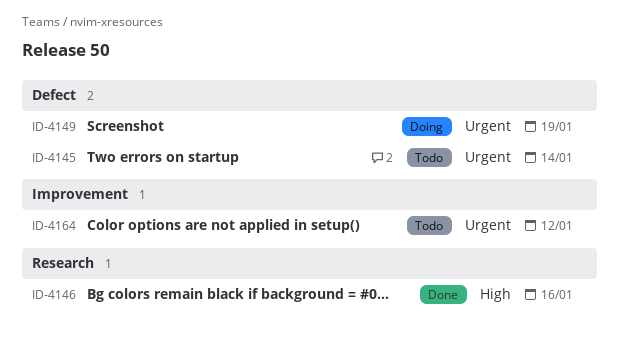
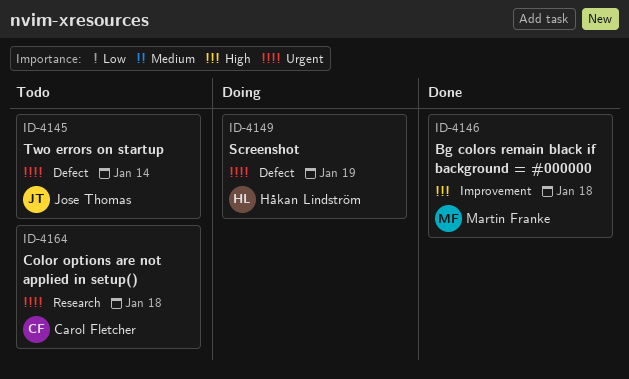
ID-4146, label: Research -> Improvement
ID-4146, due: Jan 16 -> Jan 18
ID-4164, label: Improvement -> Research
ID-4164, due: Jan 12 -> Jan 18

